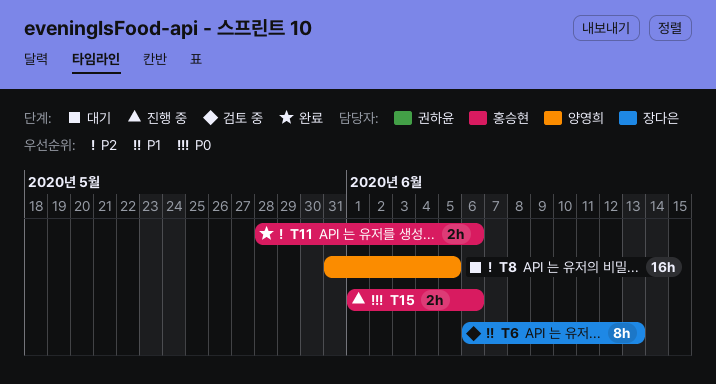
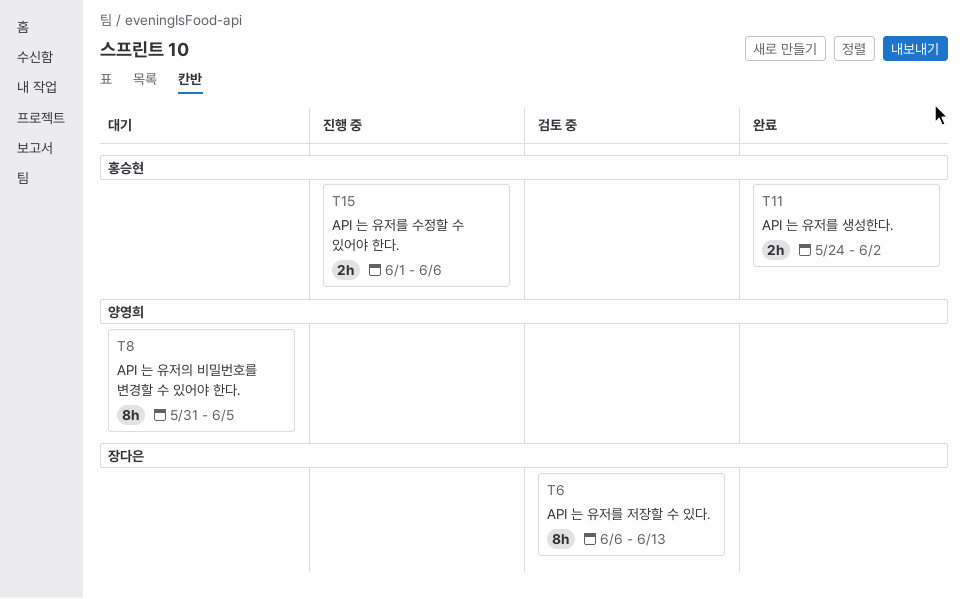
T8, estimate: 16h -> 8h
T11, start: May 28 -> May 24
T11, due: Jun 6 -> Jun 2

